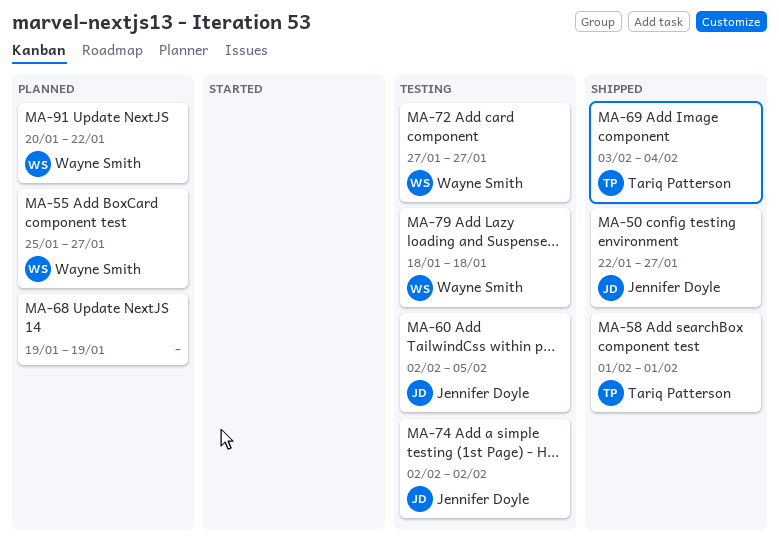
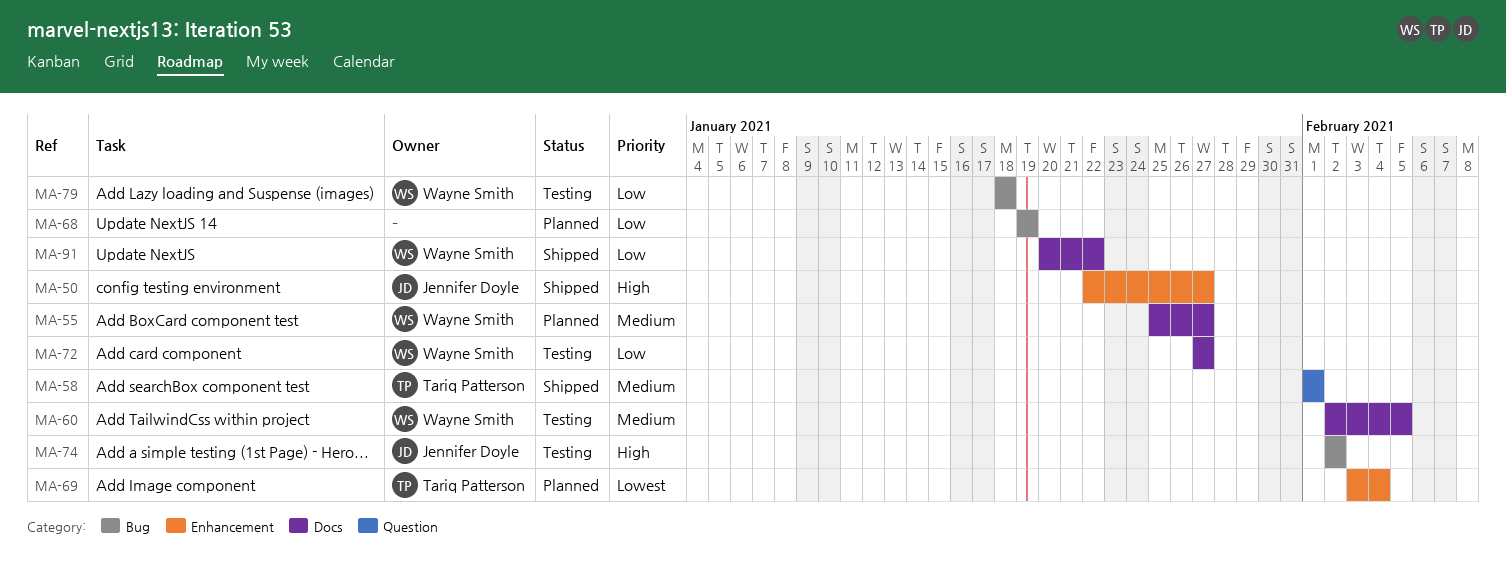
MA-60, owner: Jennifer Doyle -> Wayne Smith
MA-69, status: Shipped -> Planned
MA-91, status: Planned -> Shipped

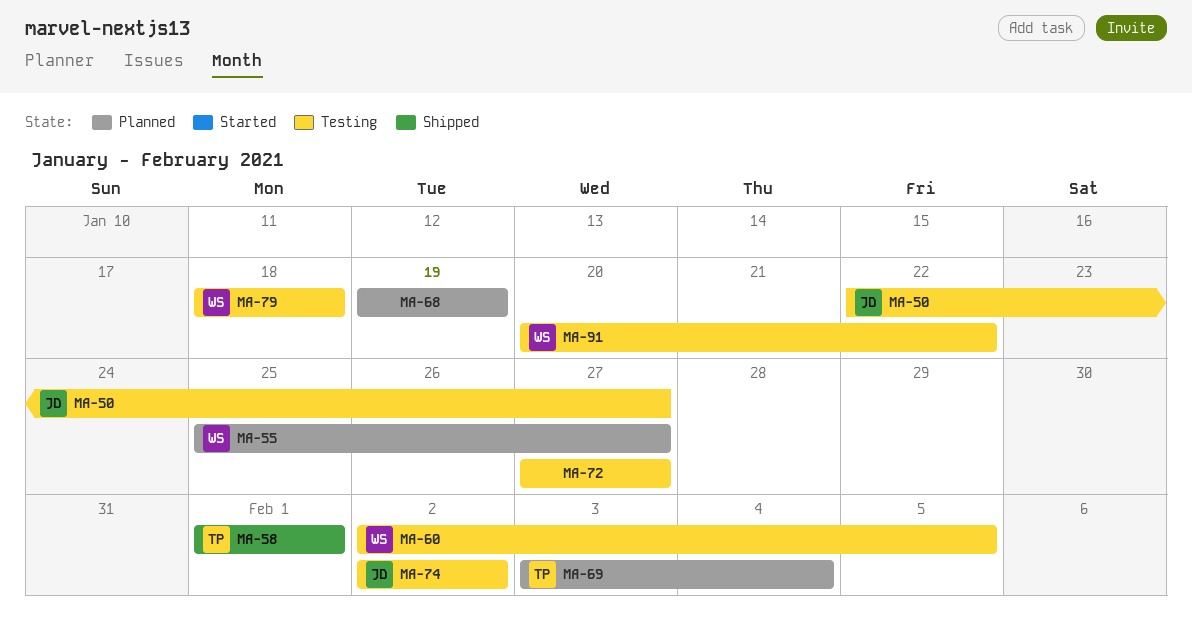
MA-50, status: Shipped -> Testing
MA-72, owner: Wayne Smith -> none
MA-91, status: Shipped -> Testing

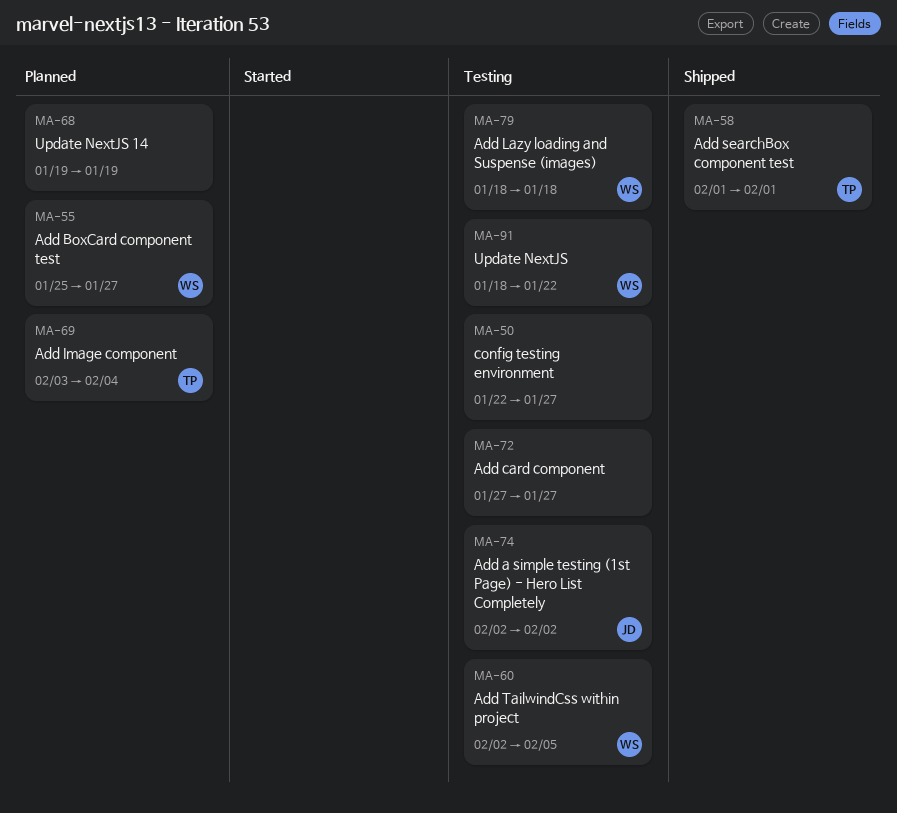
MA-50, owner: JD -> none
MA-91, start: Jan 20 -> Jan 18

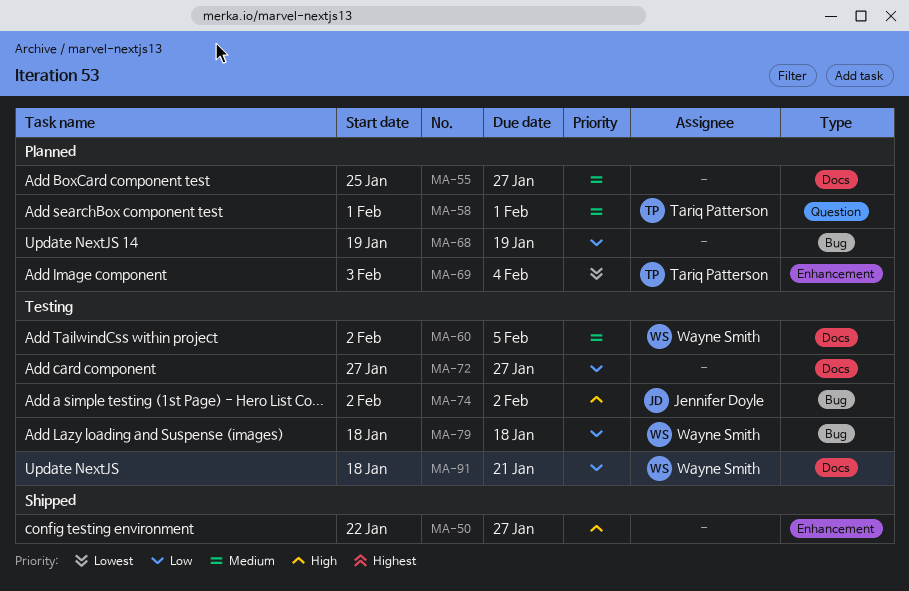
MA-50, status: Testing -> Shipped
MA-55, owner: Wayne Smith -> none
MA-58, status: Shipped -> Planned
MA-91, due: Jan 22 -> Jan 21

